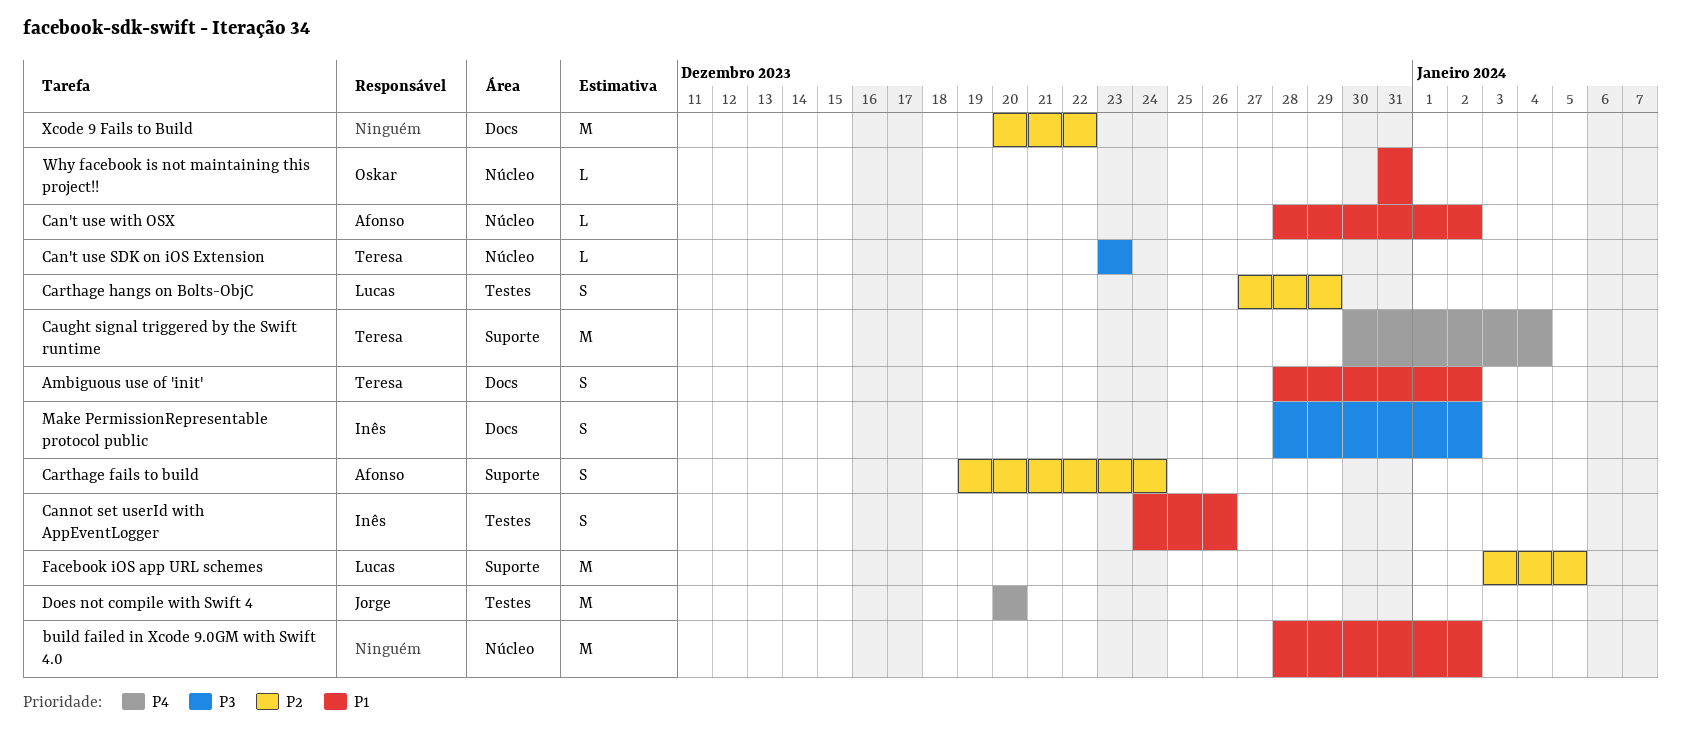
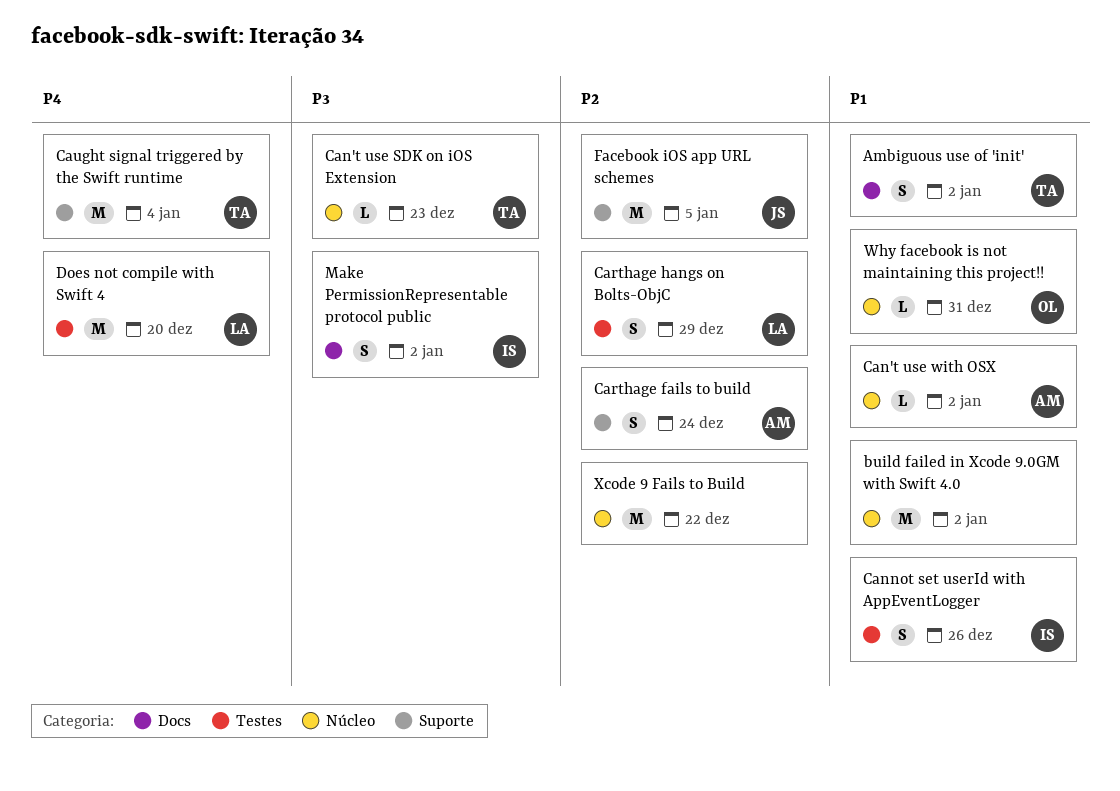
Does not compile with Swift 4, owner: Jorge -> Lucas
Facebook iOS app URL schemes, owner: Lucas -> Jorge
Xcode 9 Fails to Build, label: Docs -> Núcleo

